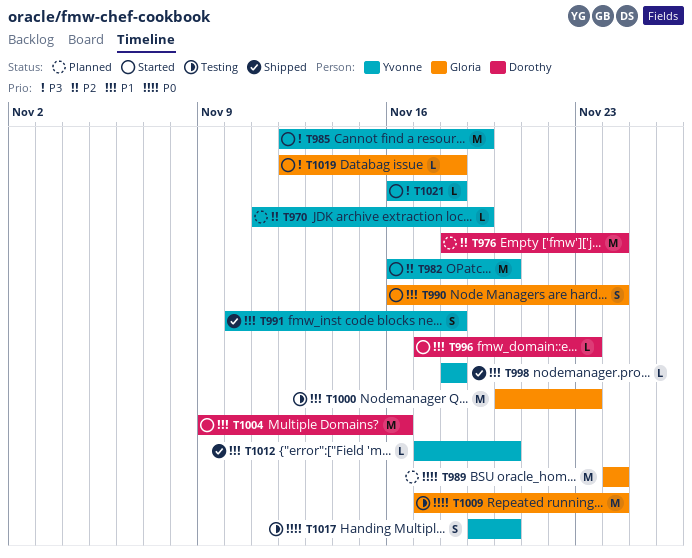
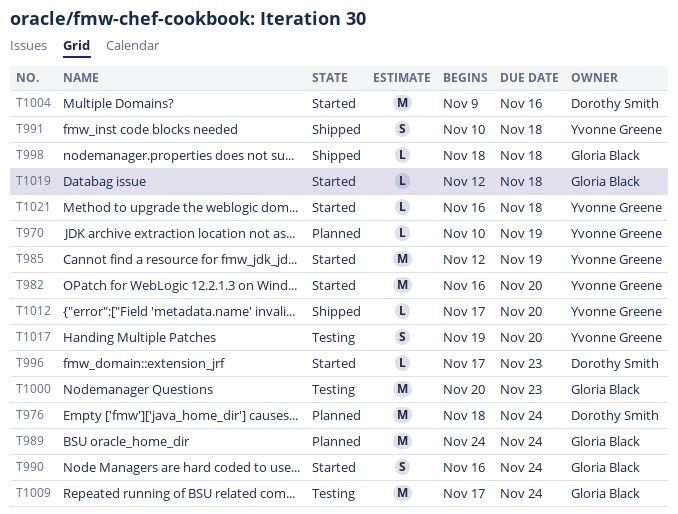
T970, start: Nov 11 -> Nov 10
T998, owner: Yvonne Greene -> Gloria Black

